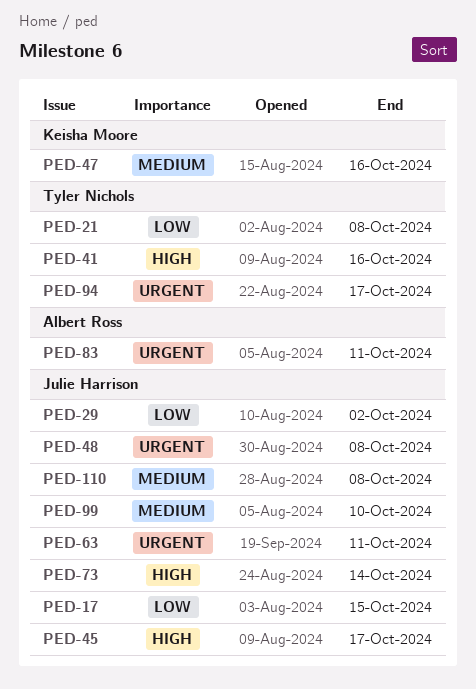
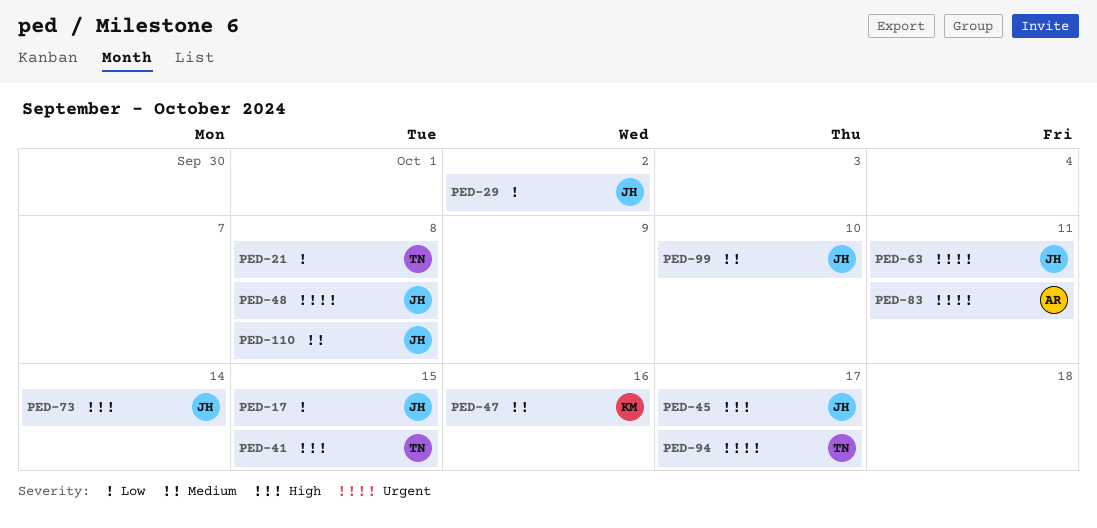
PED-41, due: Oct 16 -> Oct 15

